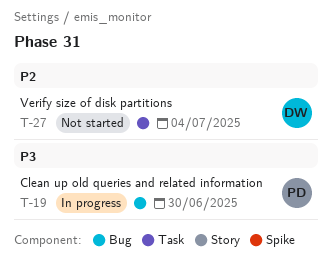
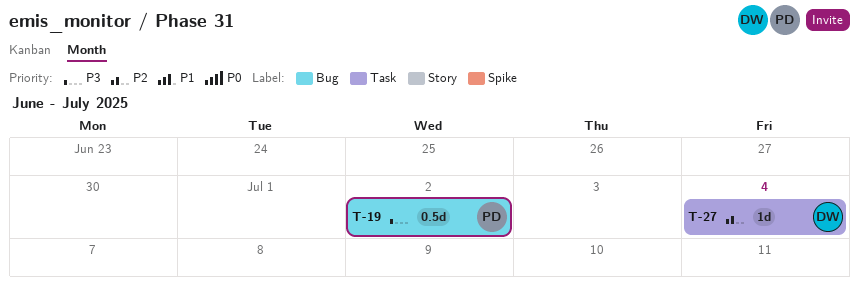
T-19, due: Jun 30 -> Jul 2

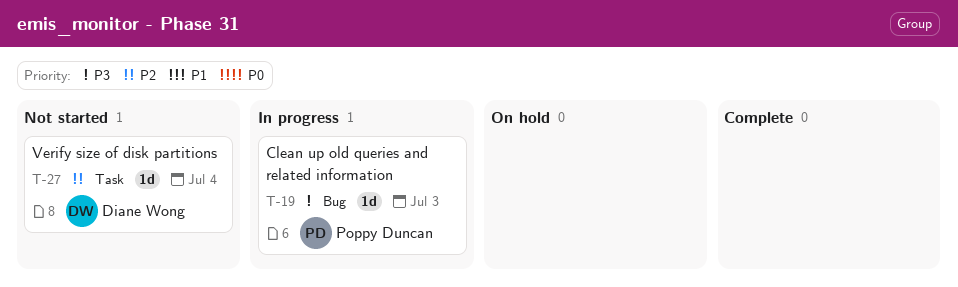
T-19, estimate: 0.5d -> 1d
T-19, due: Jul 2 -> Jul 3

